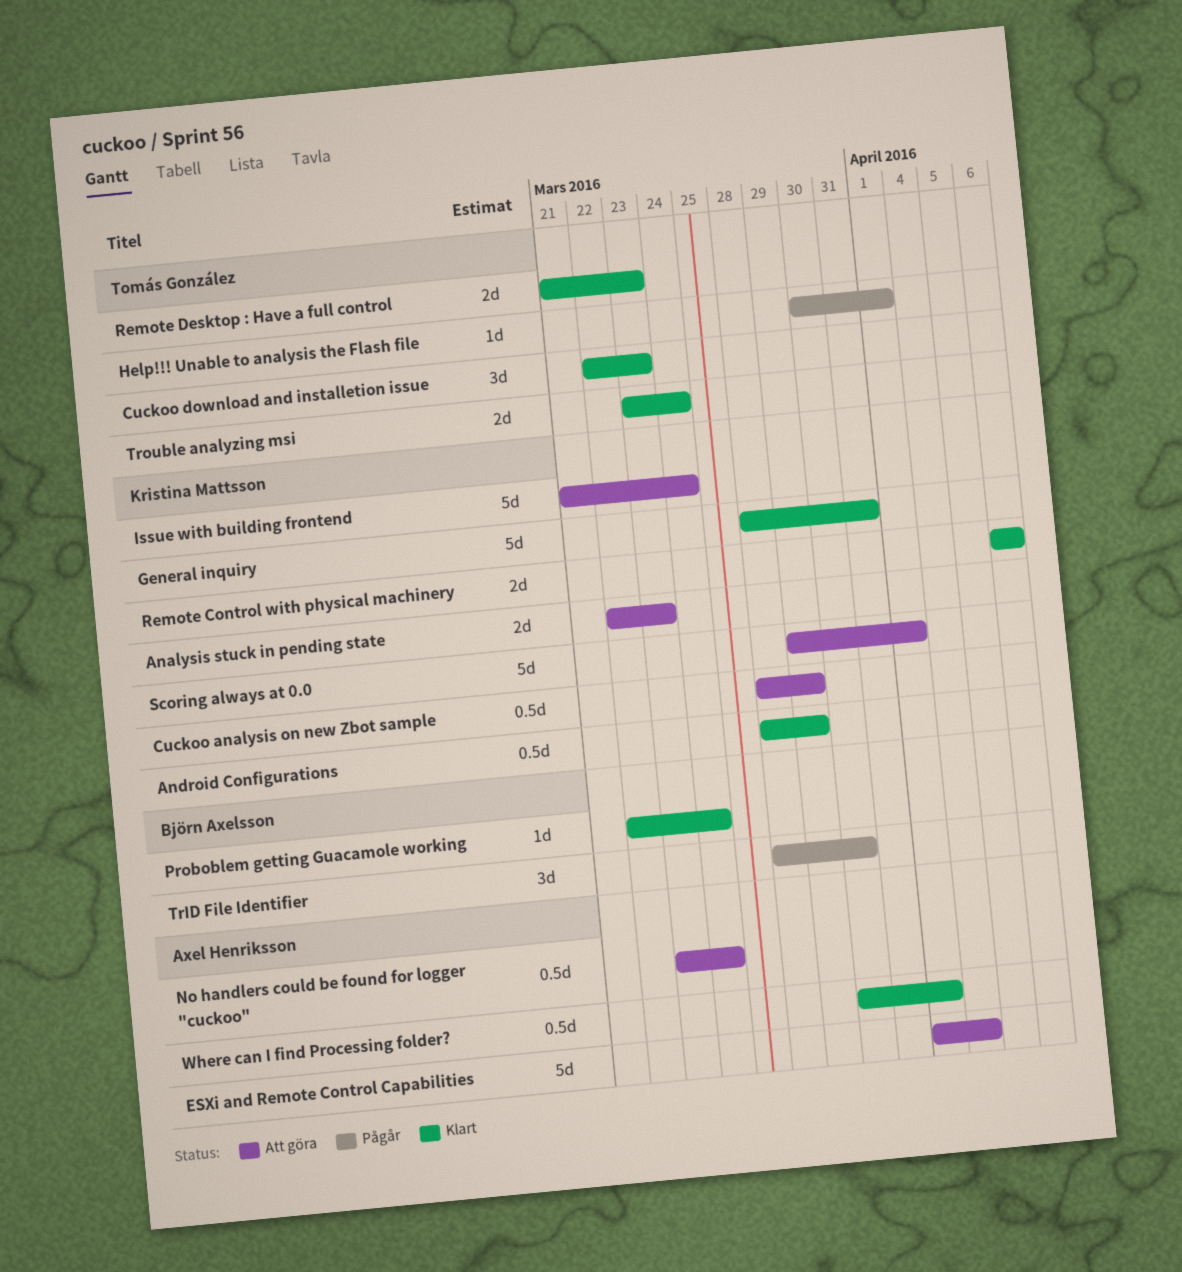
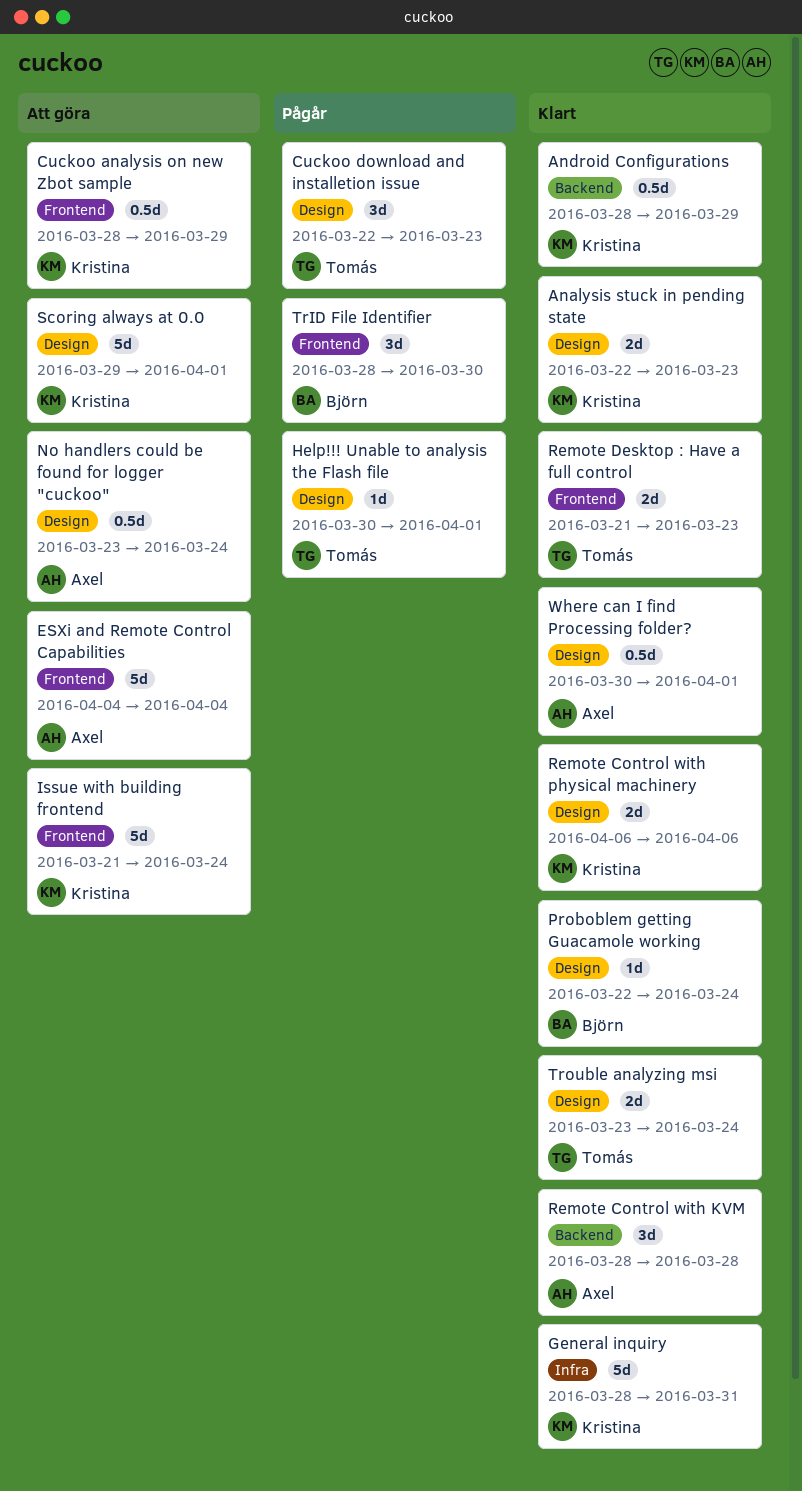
Analysis stuck in pending state, status: Att göra -> Klart
Cuckoo download and installetion issue, status: Klart -> Pågår
ESXi and Remote Control Capabilities, start: Apr 1 -> Apr 4
Remote Control with KVM: none -> present

